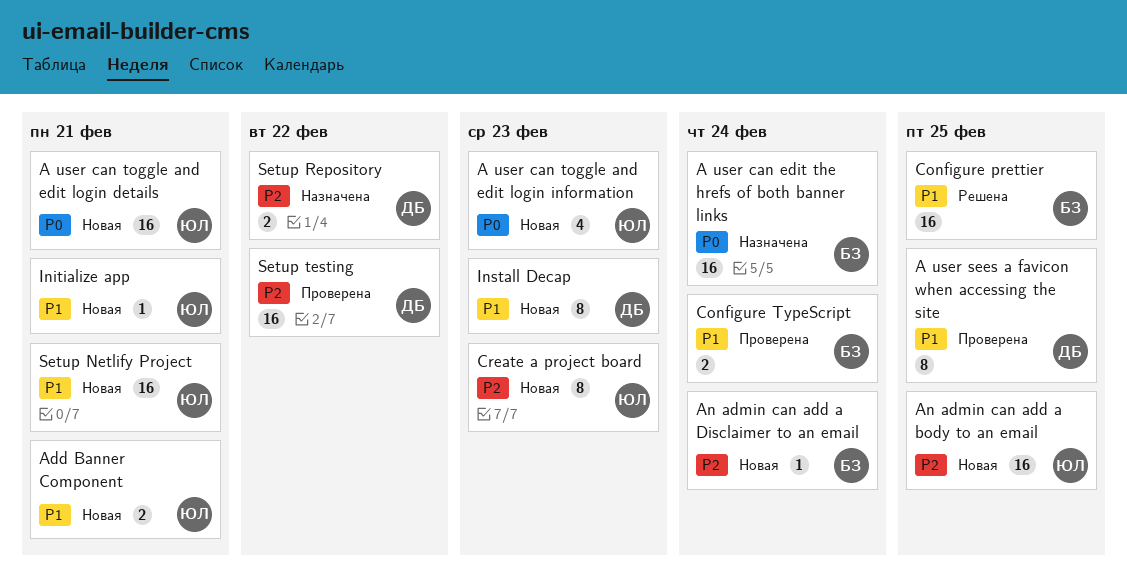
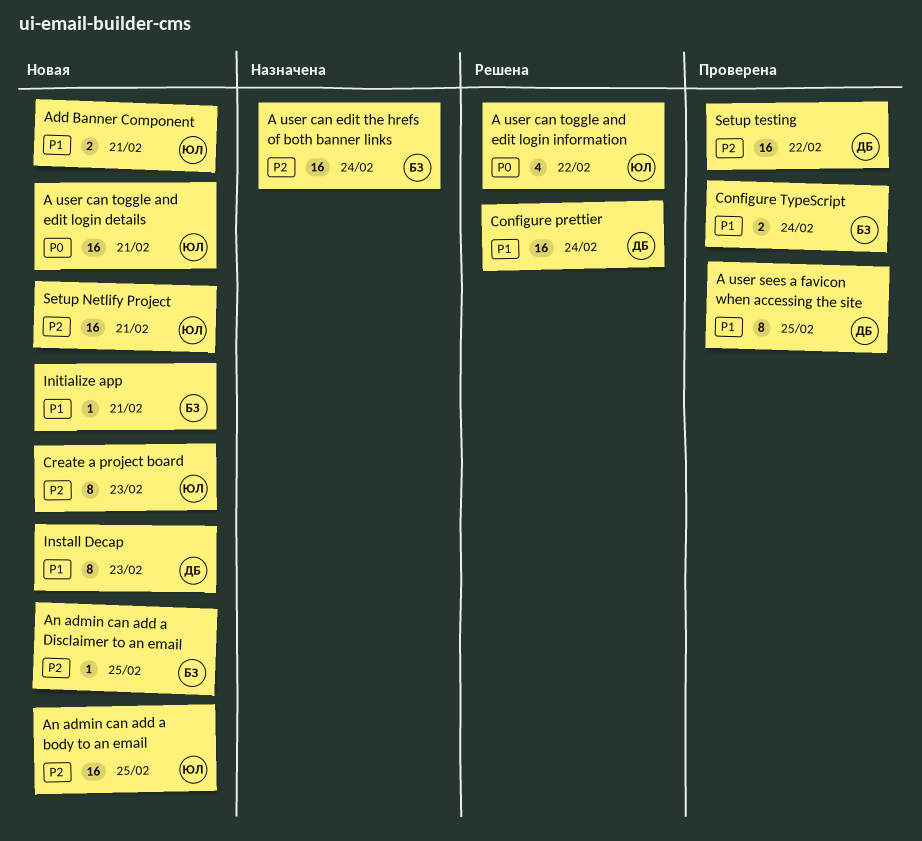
A user can edit the hrefs of both banner links, priority: P0 -> P2
A user can toggle and edit login information, status: Новая -> Решена
A user can toggle and edit login information, due: Feb 23 -> Feb 22
An admin can add a Disclaimer to an email, due: Feb 24 -> Feb 25
Configure prettier, owner: БЗ -> ДБ
Configure prettier, due: Feb 25 -> Feb 24
Initialize app, owner: ЮЛ -> БЗ
Setup Netlify Project, priority: P1 -> P2
Setup Repository: present -> none

